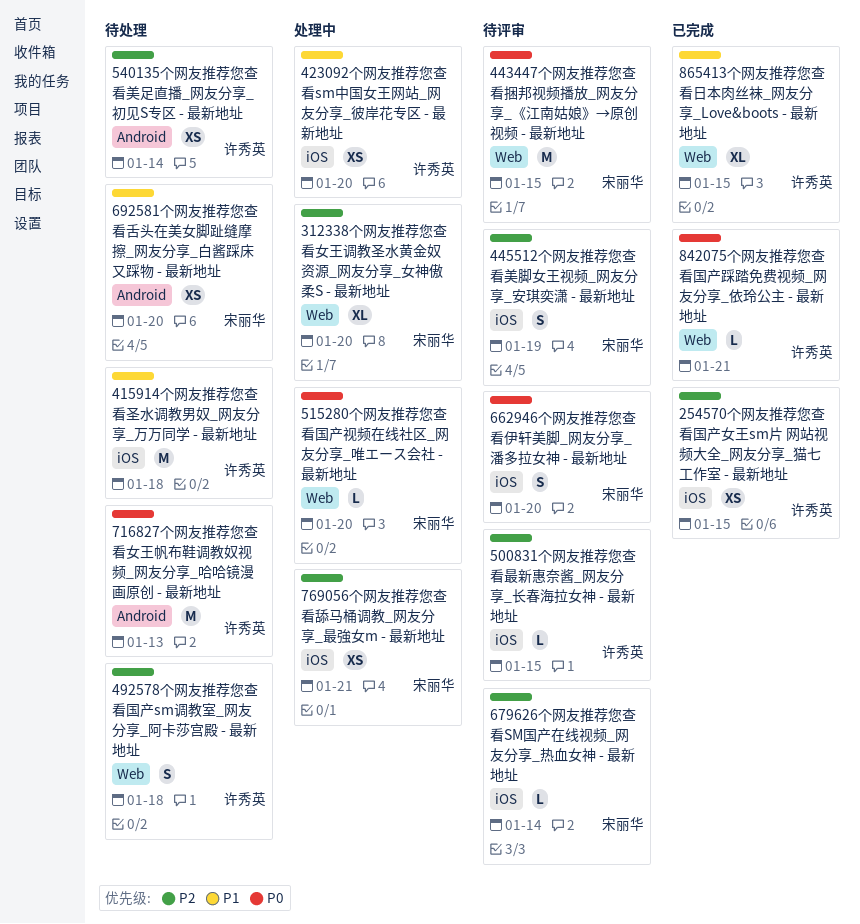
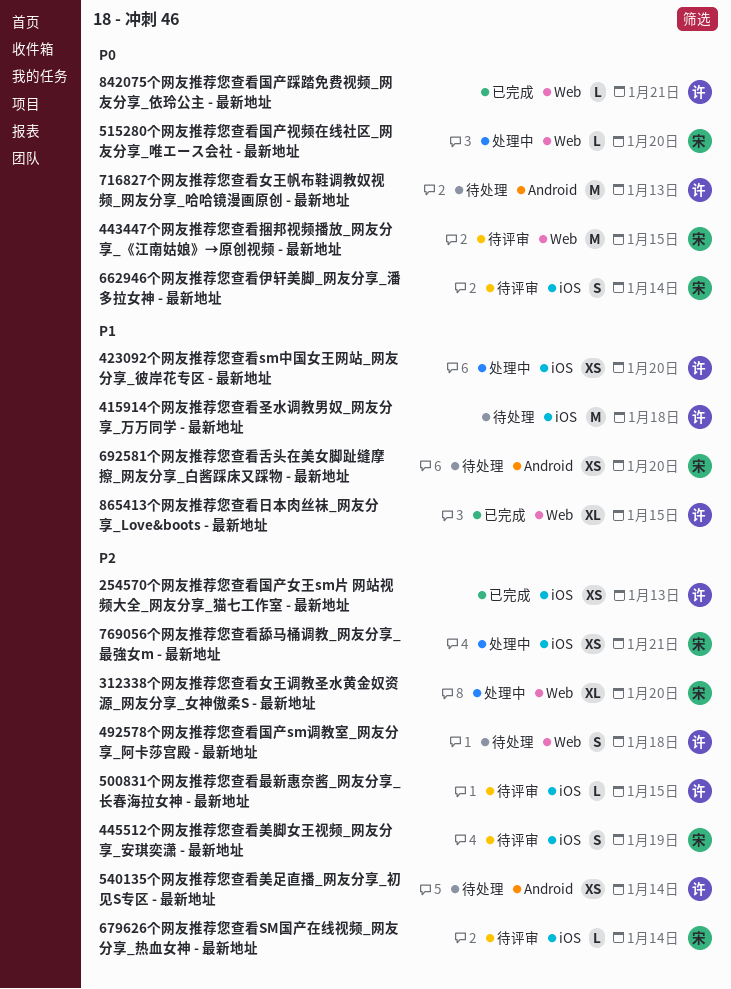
254570个网友推荐您查看国产女王sm片 网站视频大全_网友分享_猫七工作室 - 最新地址, due: Jan 15 -> Jan 13
662946个网友推荐您查看伊轩美脚_网友分享_潘多拉女神 - 最新地址, due: Jan 20 -> Jan 14

